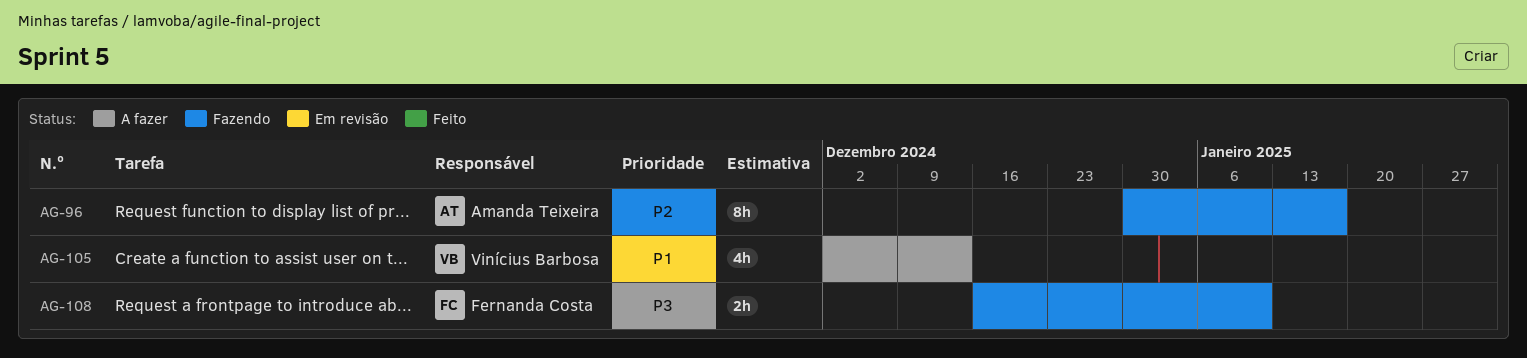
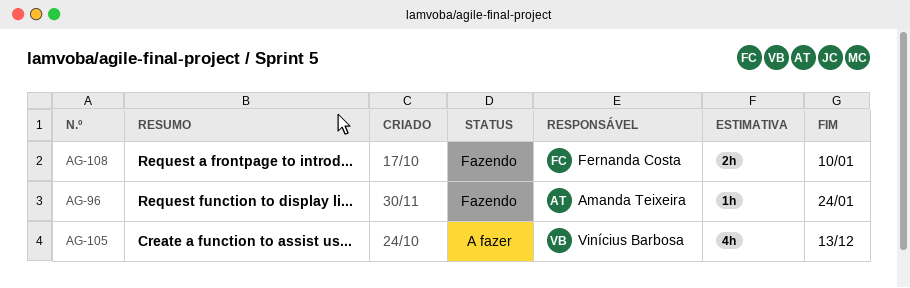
AG-96, estimate: 8h -> 1h
AG-96, due: Jan 17 -> Jan 24

